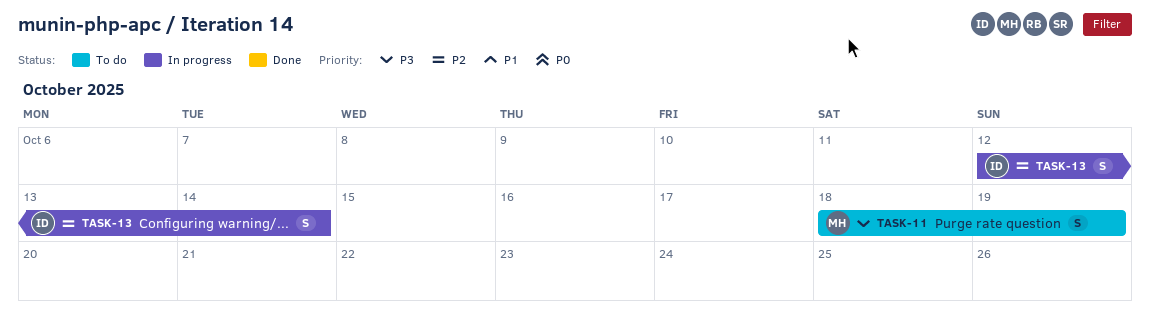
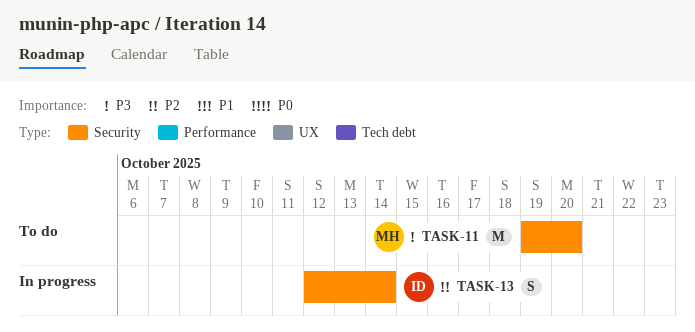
TASK-11, estimate: S -> M
TASK-11, start: Oct 18 -> Oct 19
TASK-11, due: Oct 19 -> Oct 20

